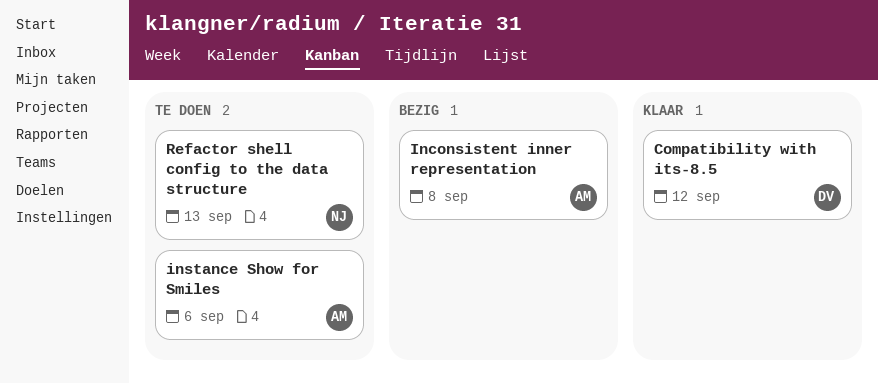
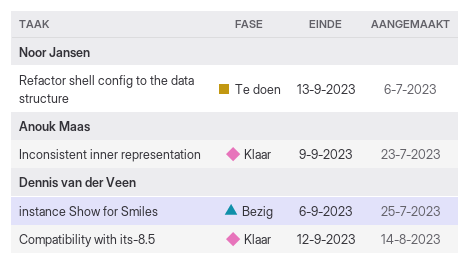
Inconsistent inner representation, status: Bezig -> Klaar
Inconsistent inner representation, due: Sep 8 -> Sep 9
instance Show for Smiles, status: Te doen -> Bezig
instance Show for Smiles, owner: Anouk Maas -> Dennis van der Veen

